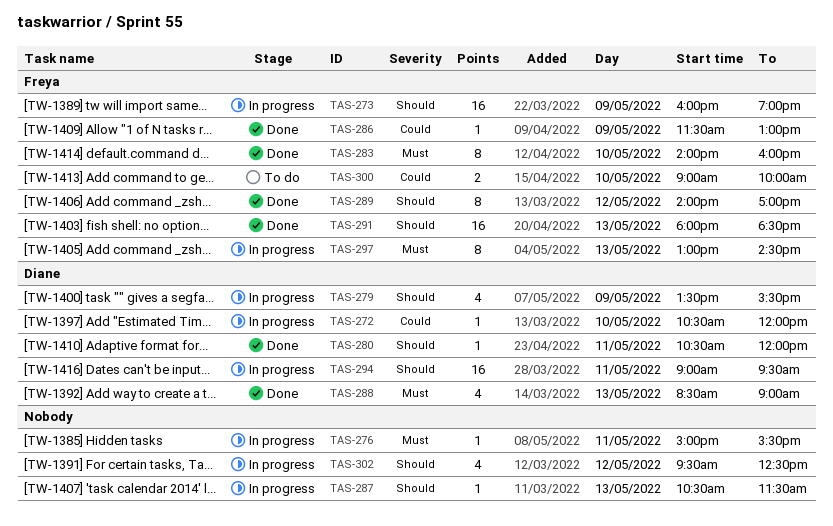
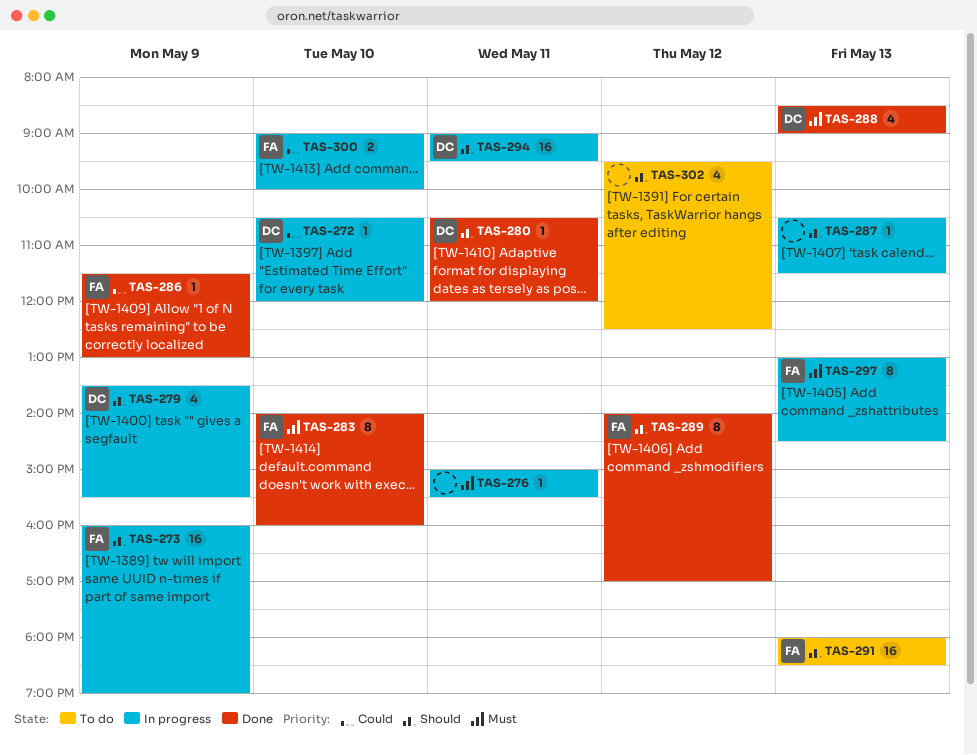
TAS-291, status: Done -> To do
TAS-300, status: To do -> In progress
TAS-302, status: In progress -> To do

